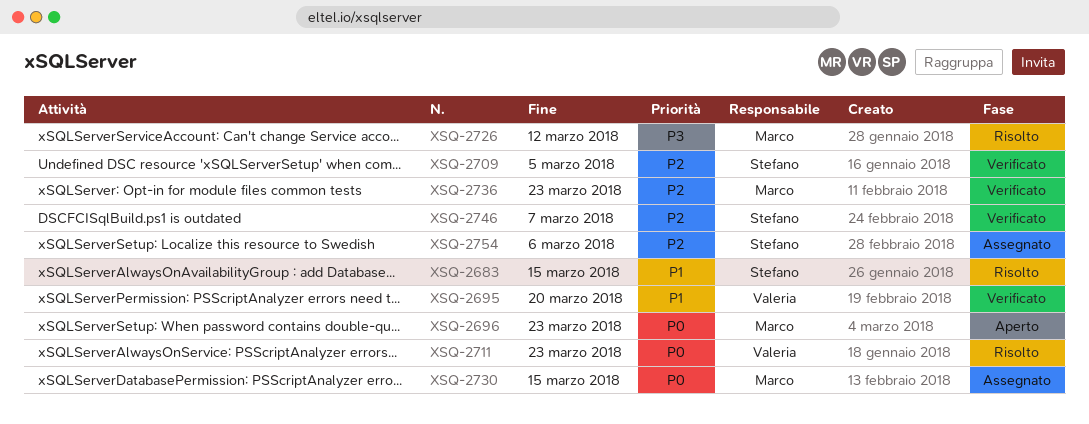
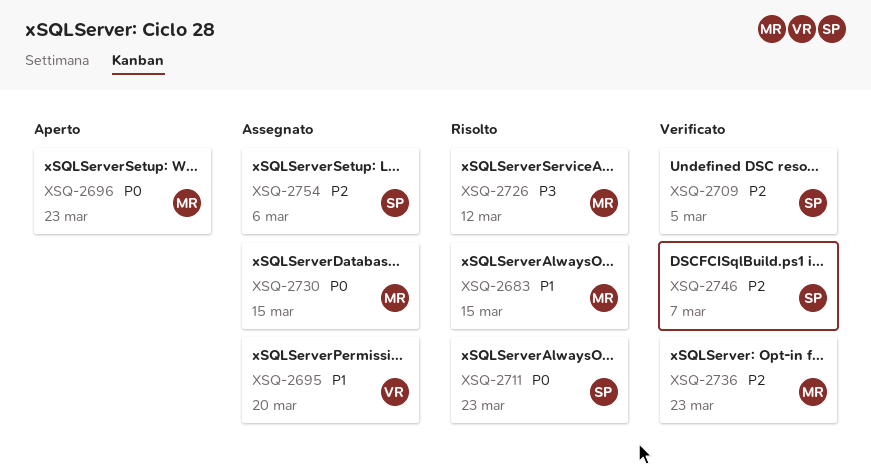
XSQ-2683, owner: Stefano -> Marco
XSQ-2695, status: Verificato -> Assegnato
XSQ-2711, owner: Valeria -> Stefano

